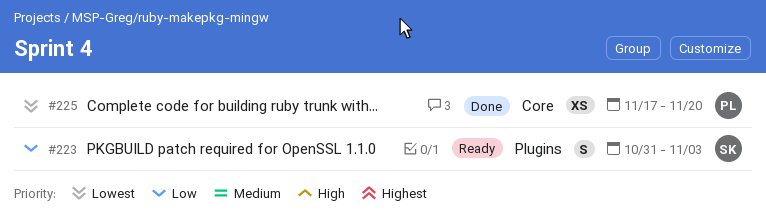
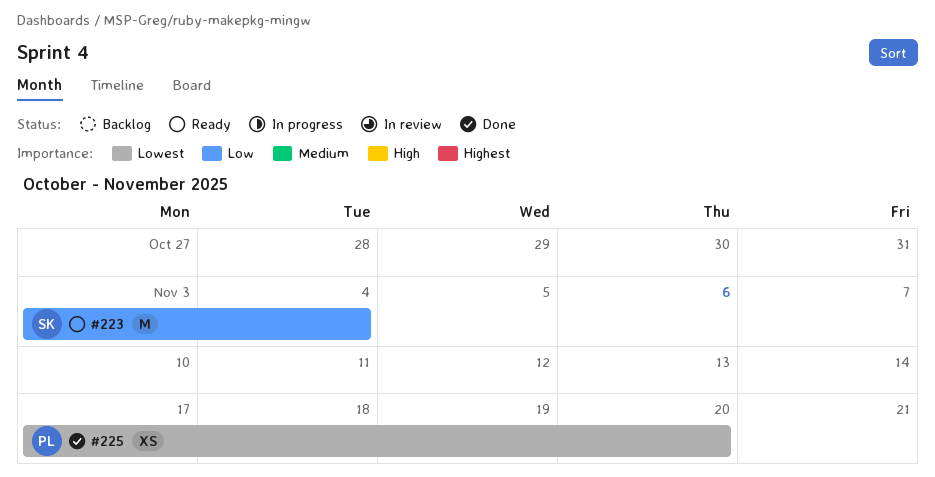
#223, estimate: S -> M
#223, start: Oct 31 -> Nov 3
#223, due: Nov 3 -> Nov 4

